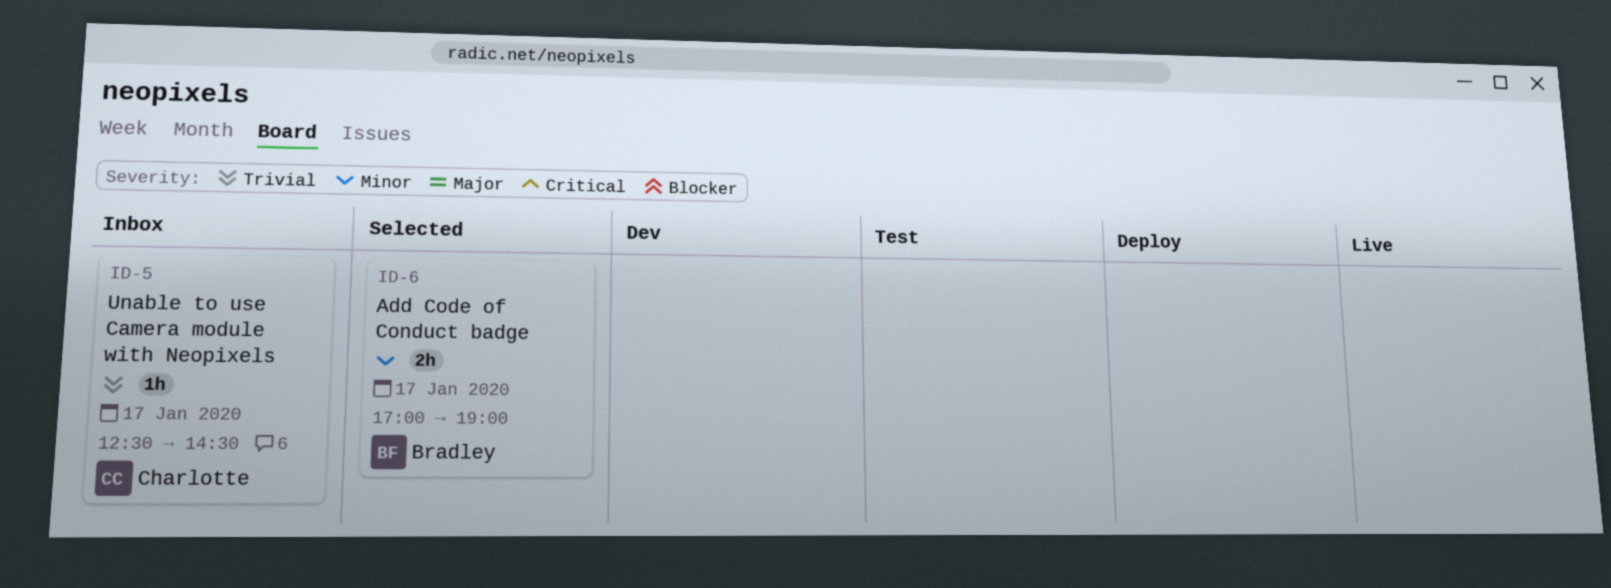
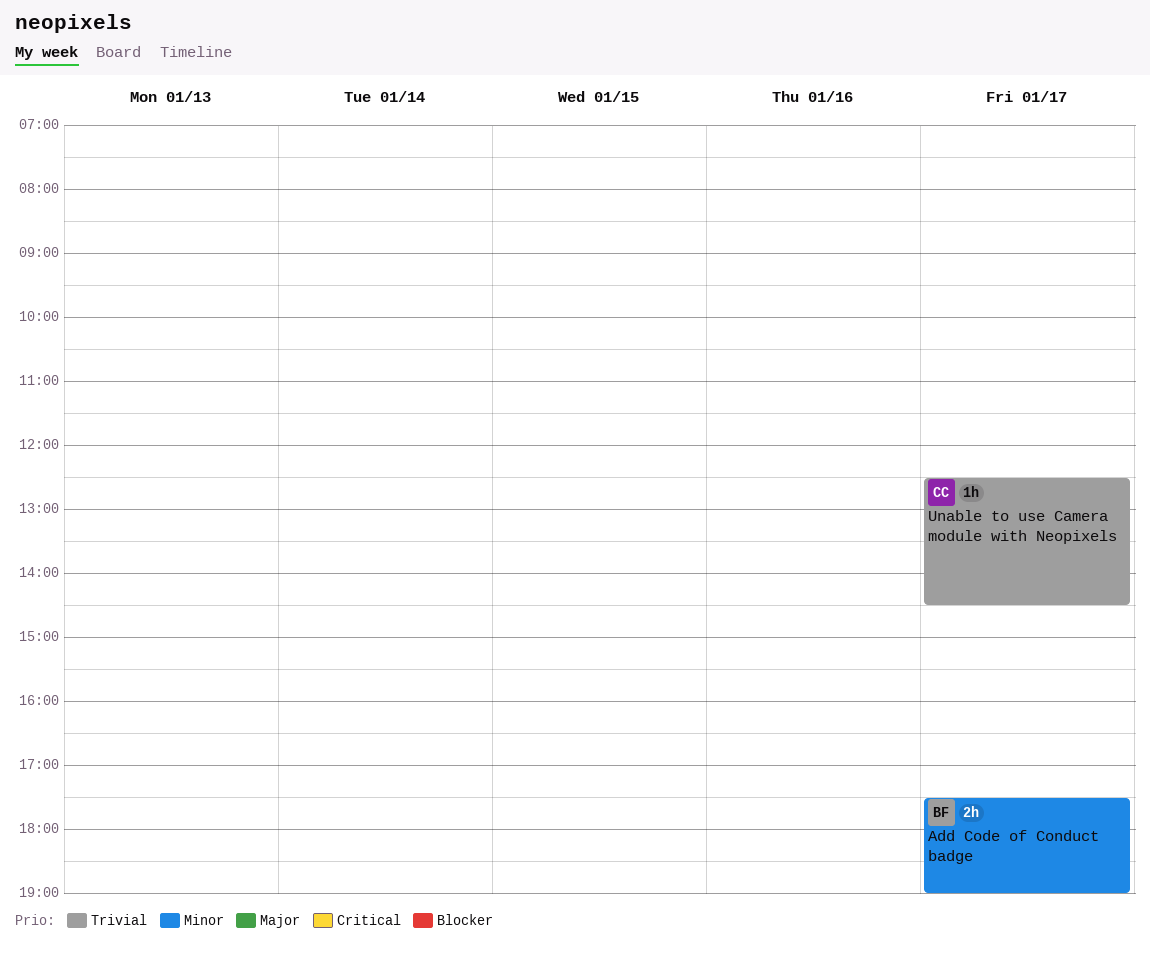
Add Code of Conduct badge, begins: 17:00 -> 17:30

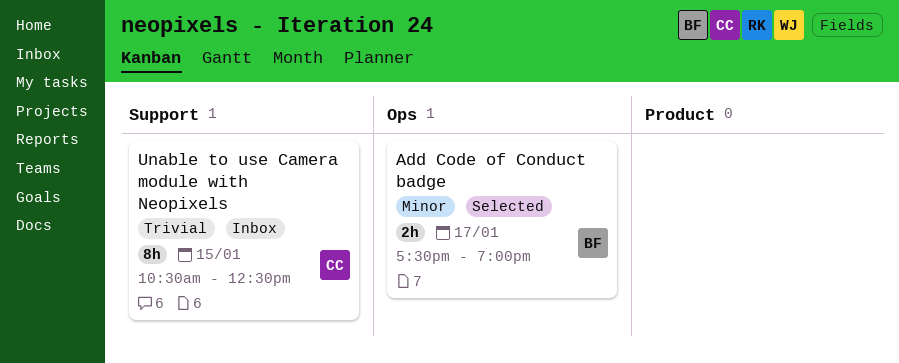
Unable to use Camera module with Neopixels, estimate: 1h -> 8h
Unable to use Camera module with Neopixels, day: Jan 17 -> Jan 15
Unable to use Camera module with Neopixels, begins: 12:30 -> 10:30
Unable to use Camera module with Neopixels, ends: 14:30 -> 12:30

